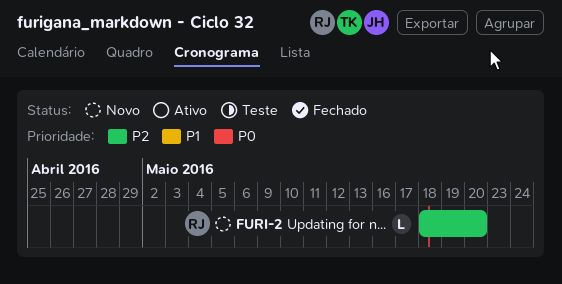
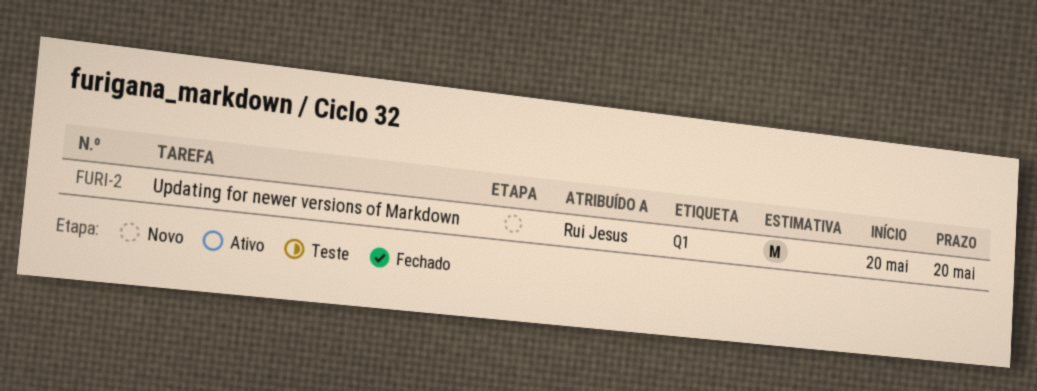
FURI-2, estimate: L -> M
FURI-2, start: May 18 -> May 20

